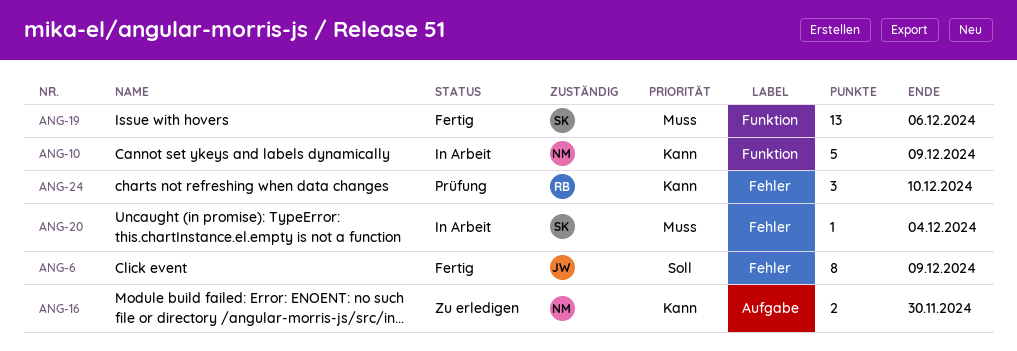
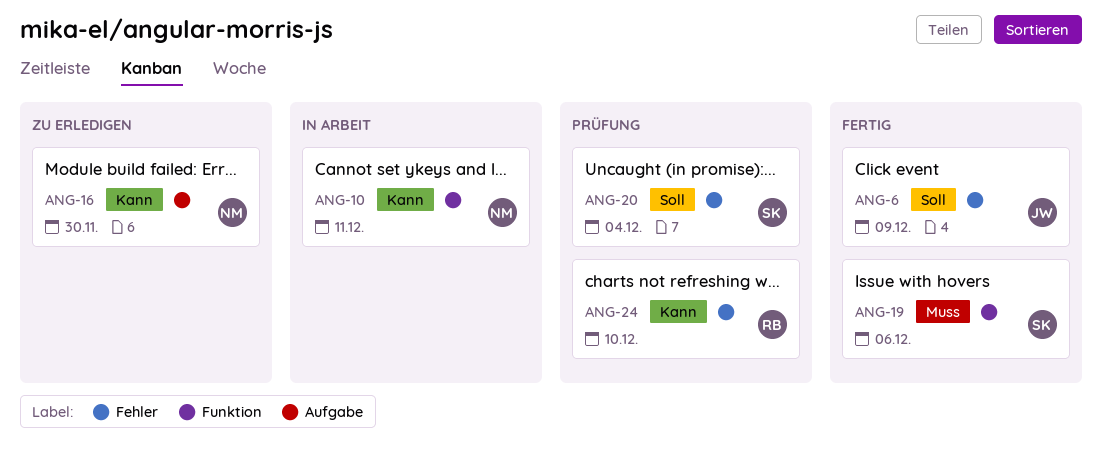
ANG-10, due: Dec 9 -> Dec 11
ANG-20, status: In Arbeit -> Prüfung
ANG-20, priority: Muss -> Soll

